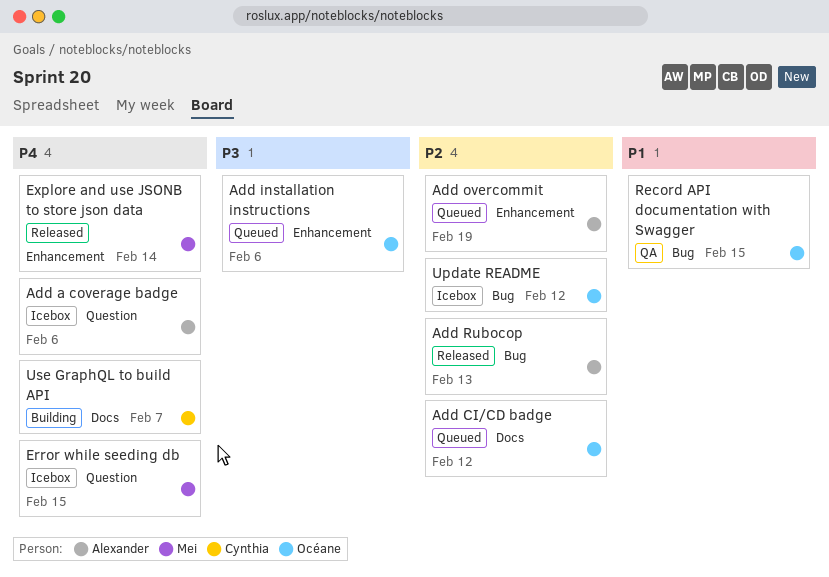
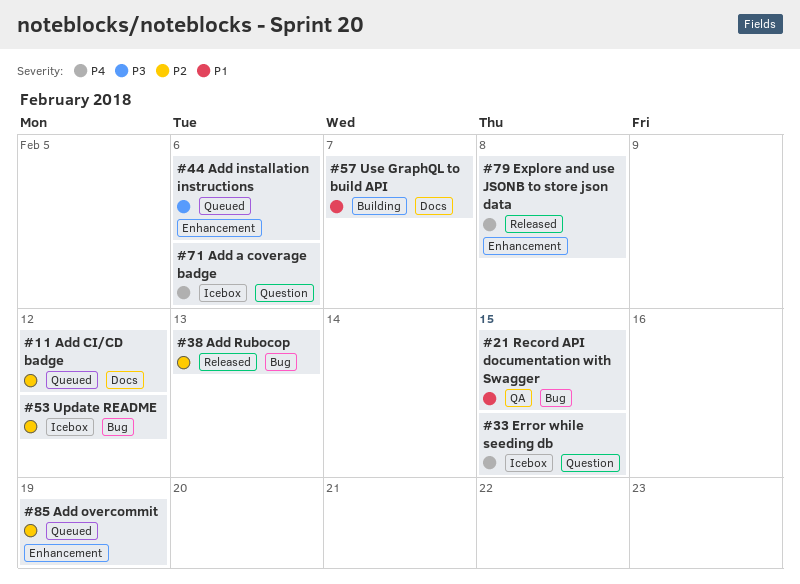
Explore and use JSONB to store json data, due: Feb 14 -> Feb 8
Use GraphQL to build API, priority: P4 -> P1

